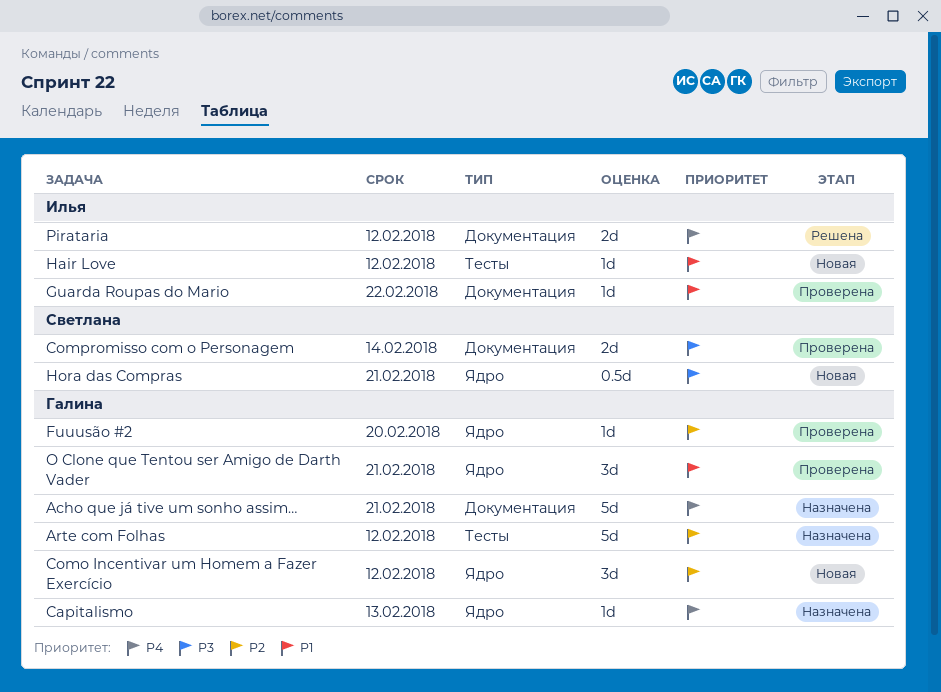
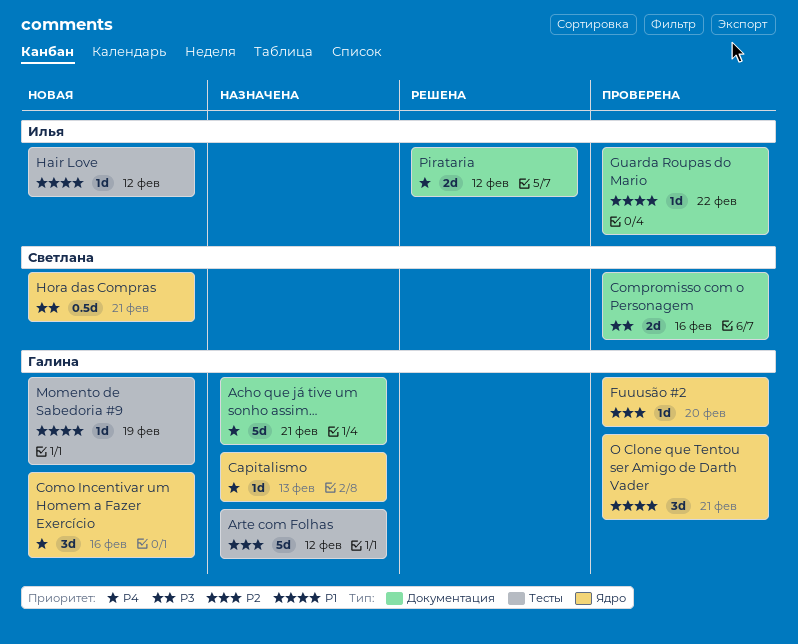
Como Incentivar um Homem a Fazer Exercício, priority: P2 -> P4
Como Incentivar um Homem a Fazer Exercício, due: Feb 12 -> Feb 16
Compromisso com o Personagem, due: Feb 14 -> Feb 16
Momento de Sabedoria #9: none -> present

